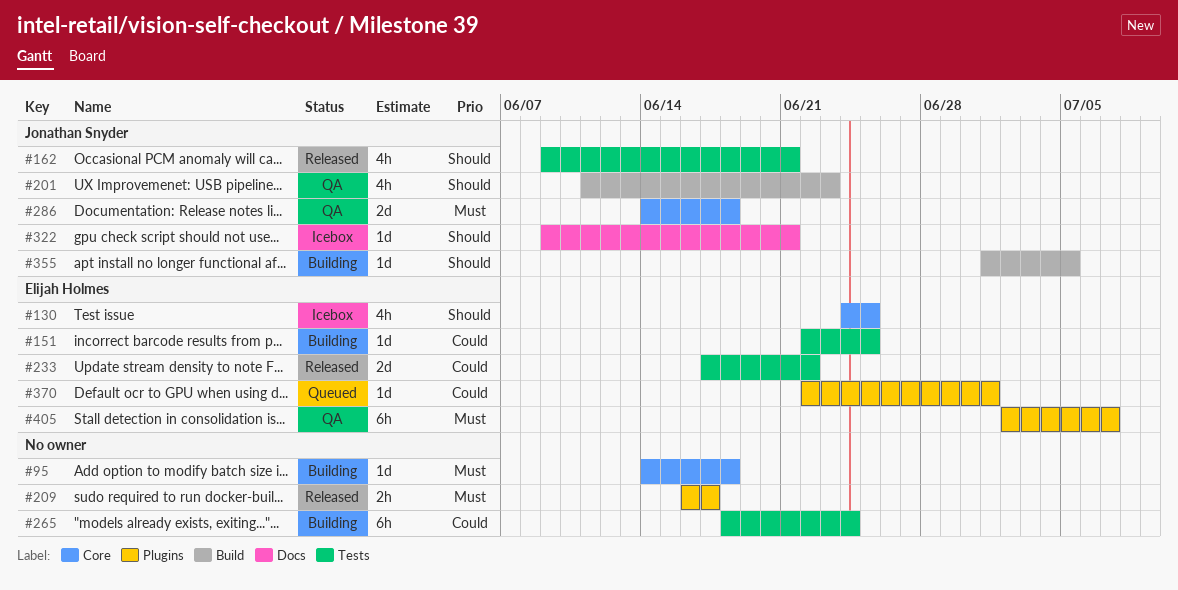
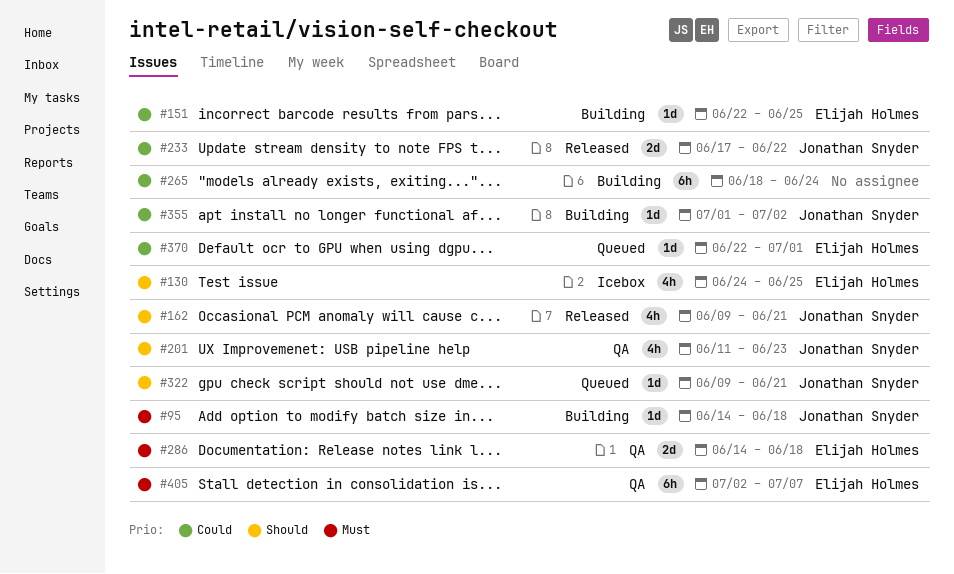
#95, owner: none -> Jonathan Snyder
#209: present -> none
#233, owner: Elijah Holmes -> Jonathan Snyder
#286, owner: Jonathan Snyder -> Elijah Holmes
#322, status: Icebox -> Queued
#355, priority: Should -> Could
#355, due: Jul 5 -> Jul 2

